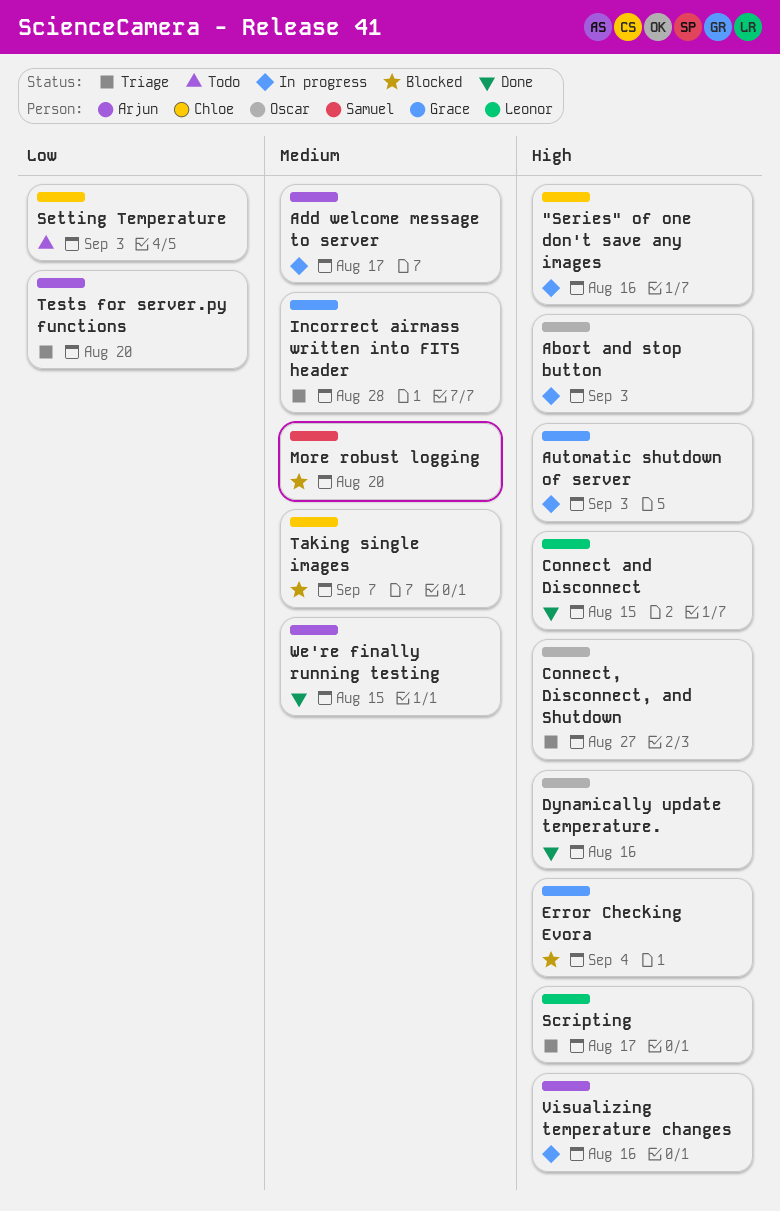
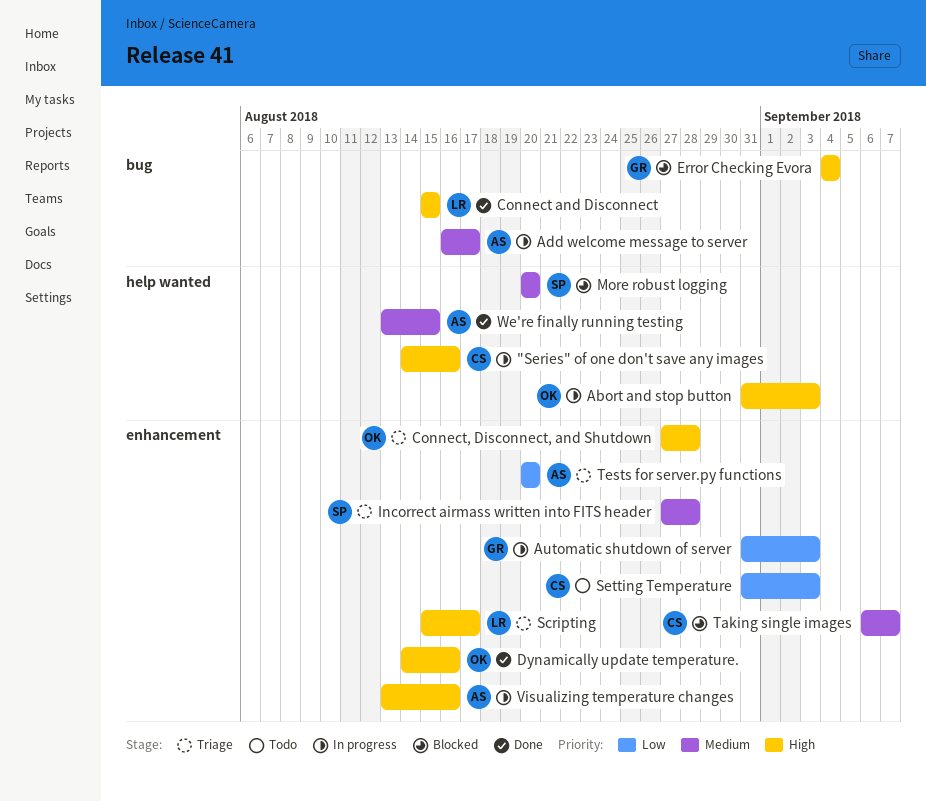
Automatic shutdown of server, priority: High -> Low
Connect, Disconnect, and Shutdown, due: Aug 27 -> Aug 28
Incorrect airmass written into FITS header, owner: Grace -> Samuel

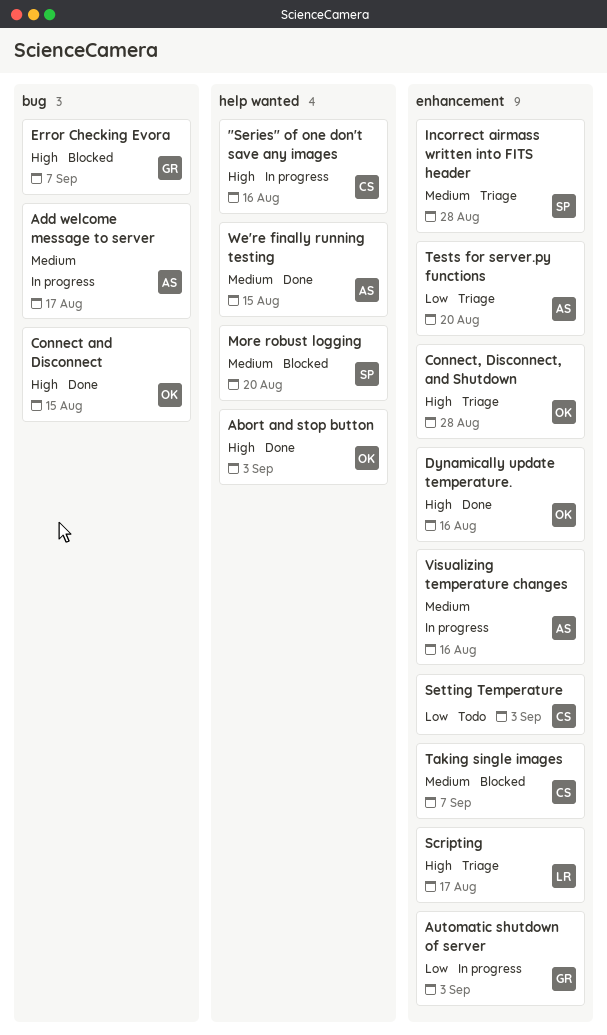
Abort and stop button, status: In progress -> Done
Connect and Disconnect, owner: LR -> OK
Error Checking Evora, due: Sep 4 -> Sep 7
Visualizing temperature changes, priority: High -> Medium

